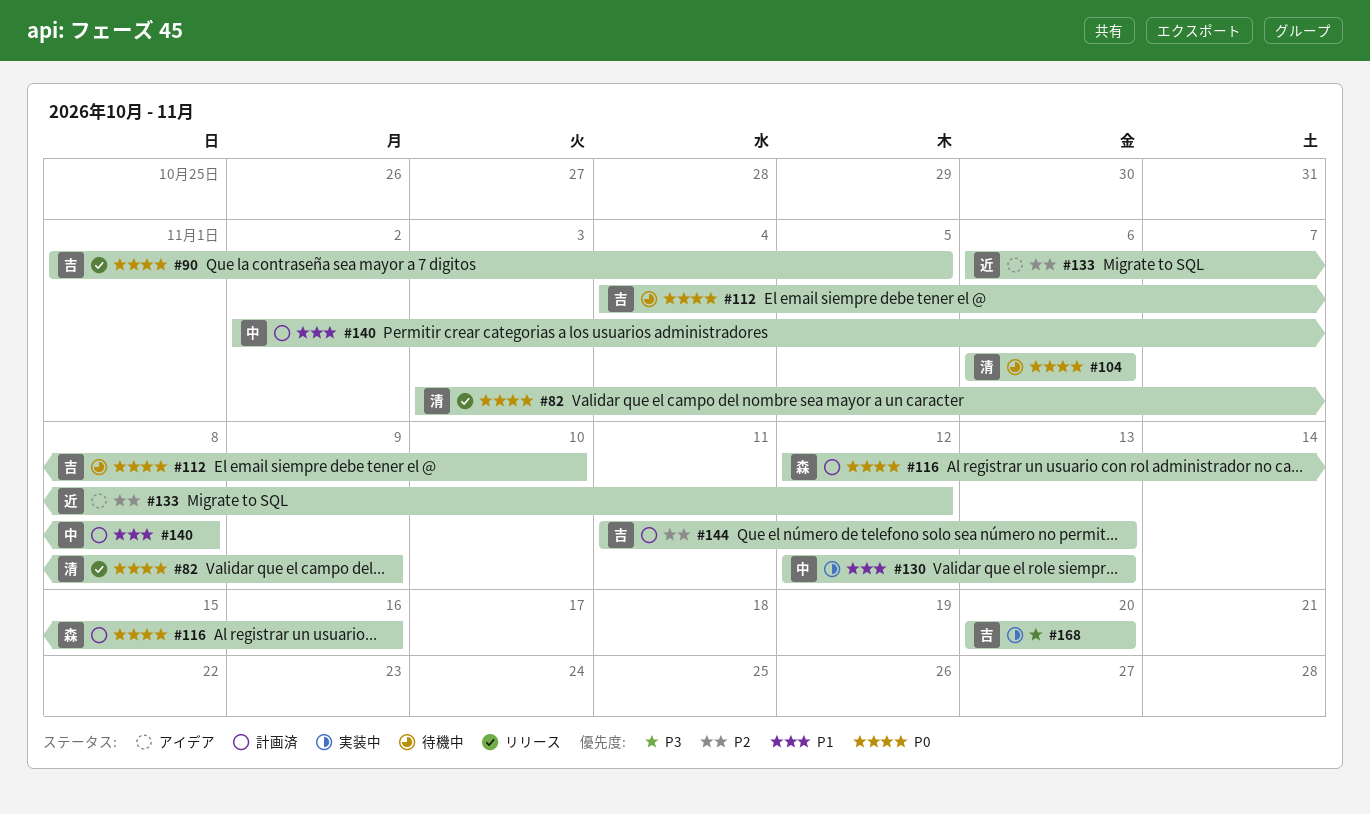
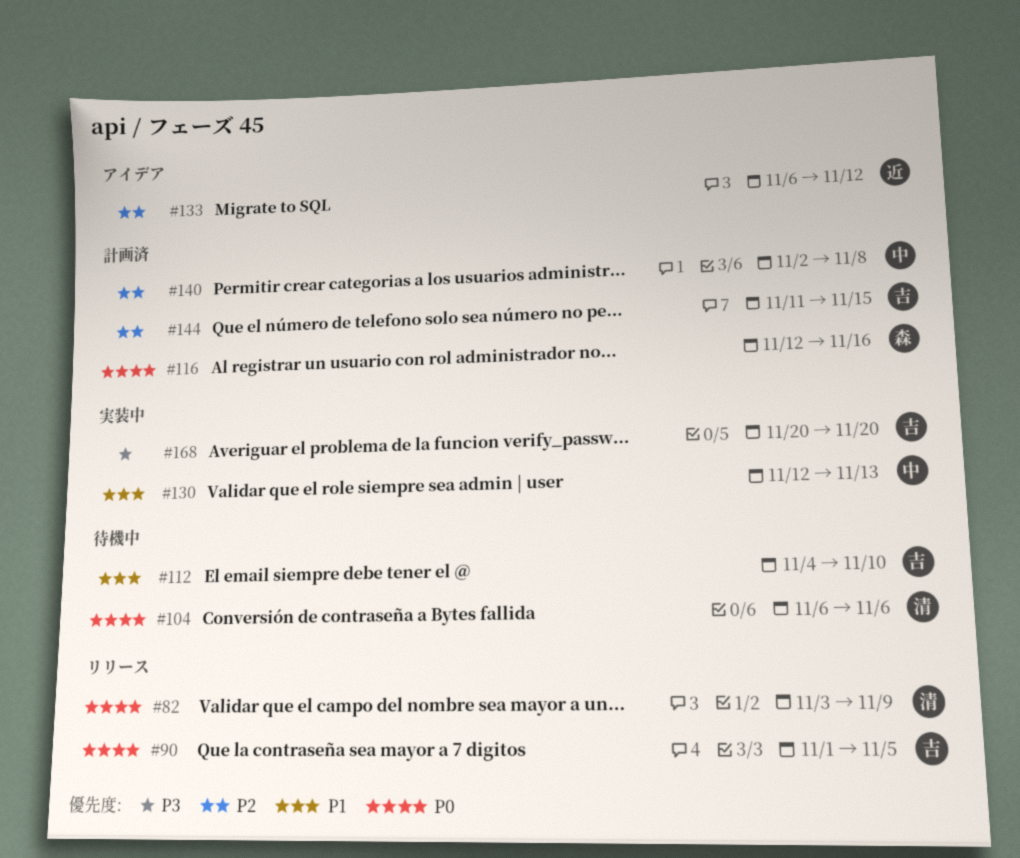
#112, priority: P0 -> P1
#140, priority: P1 -> P2
#144, due: Nov 13 -> Nov 15

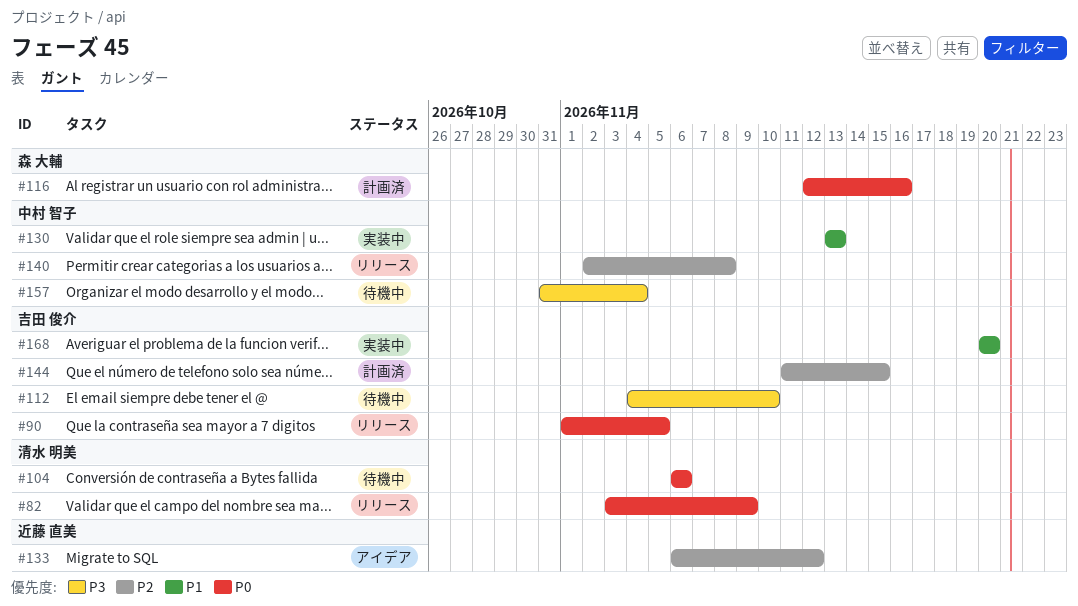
#112, priority: P1 -> P3
#130, start: Nov 12 -> Nov 13
#140, status: 計画済 -> リリース
#157: none -> present
#168, priority: P3 -> P1

